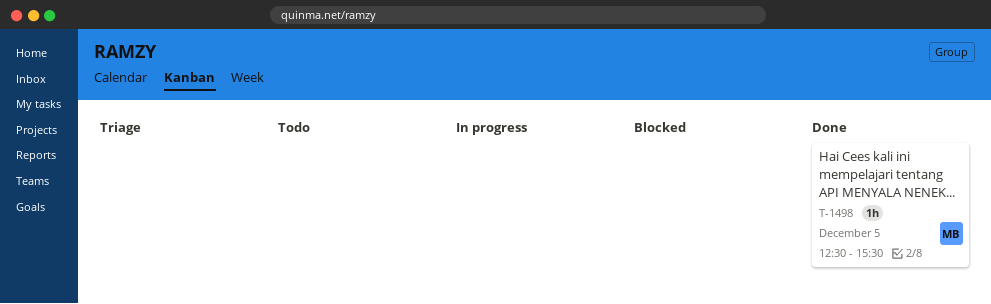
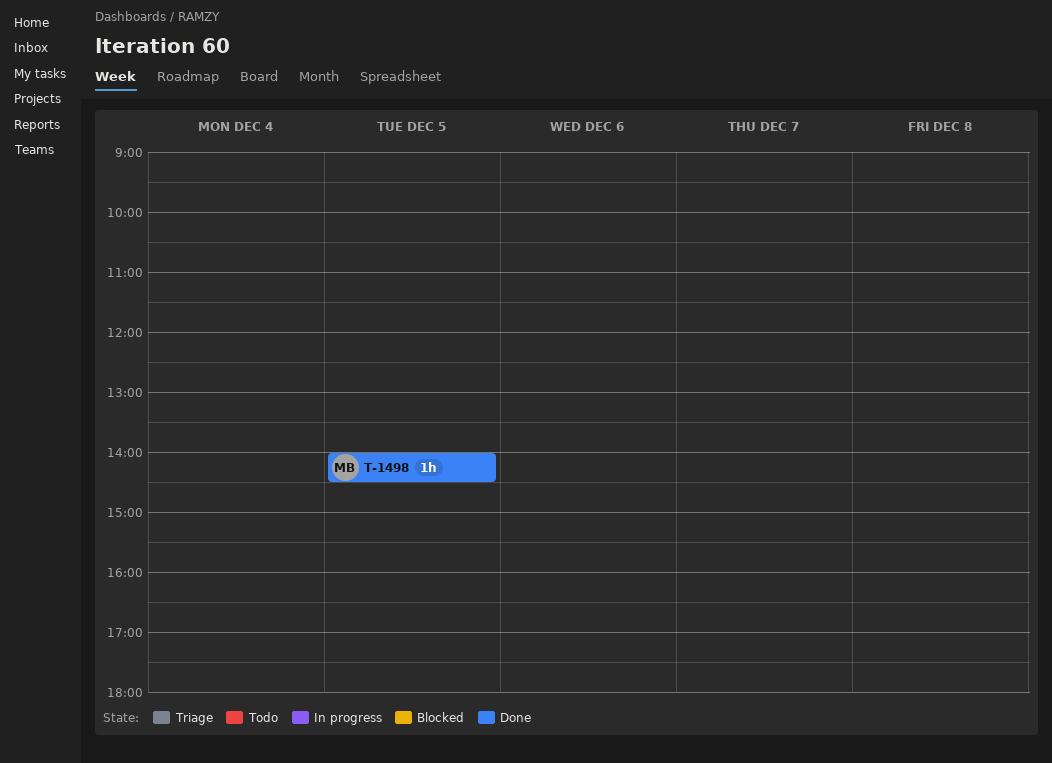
T-1498, begins: 12:30 -> 14:00
T-1498, ends: 15:30 -> 14:30

